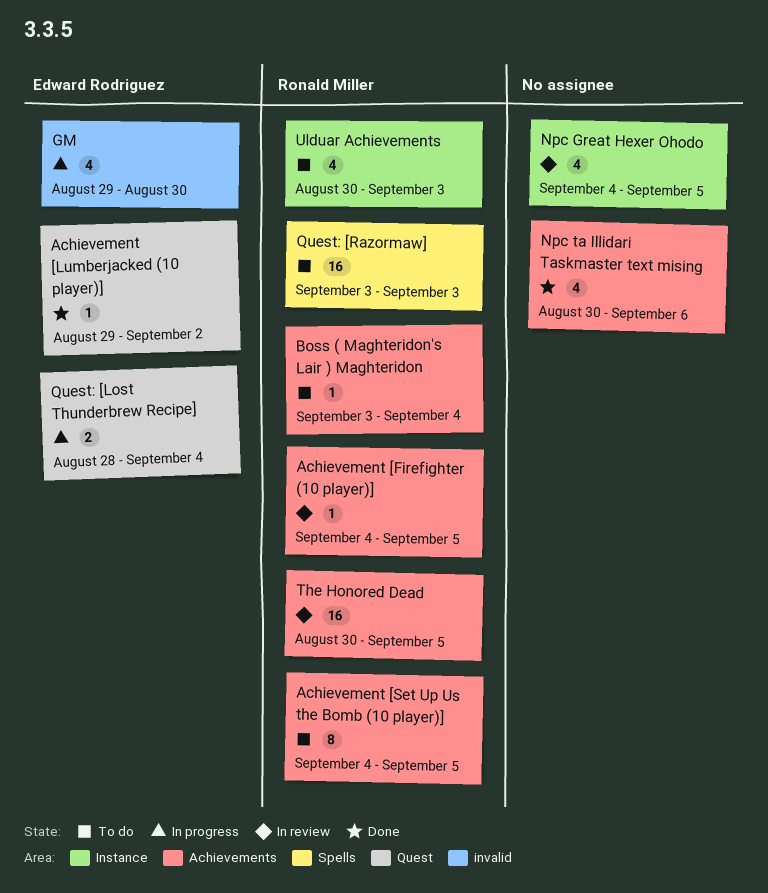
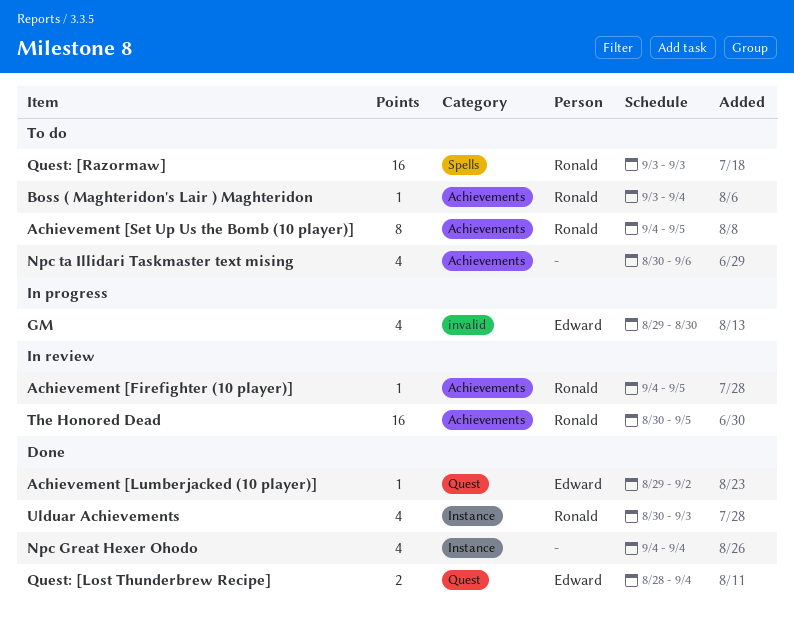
Npc Great Hexer Ohodo, status: In review -> Done
Npc Great Hexer Ohodo, due: Sep 5 -> Sep 4
Npc ta Illidari Taskmaster text mising, status: Done -> To do
Quest: [Lost Thunderbrew Recipe], status: In progress -> Done
Ulduar Achievements, status: To do -> Done

